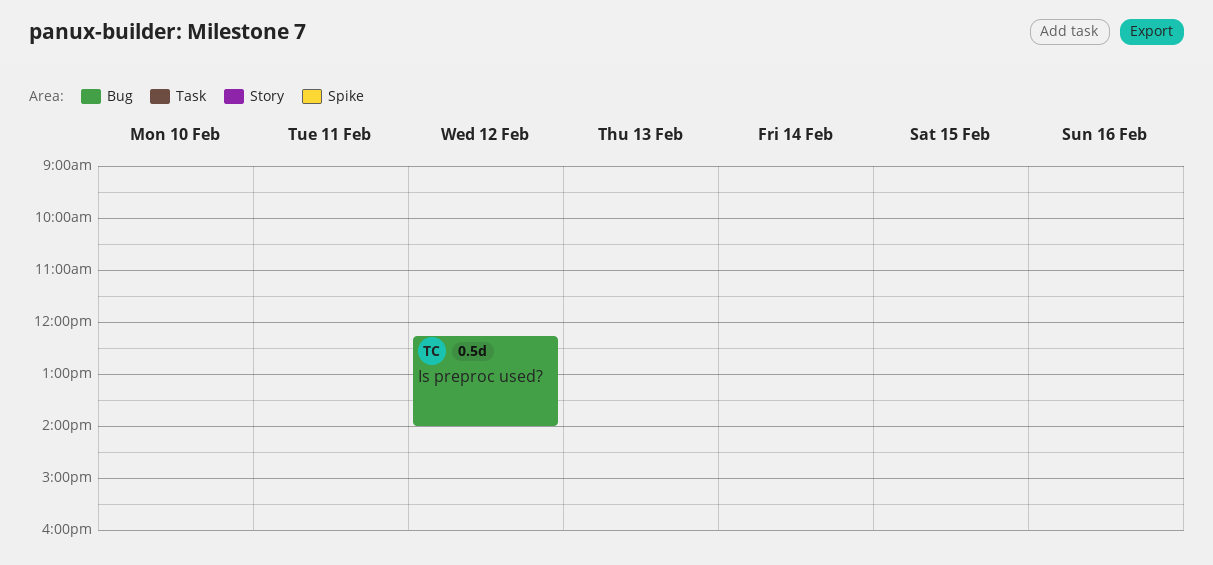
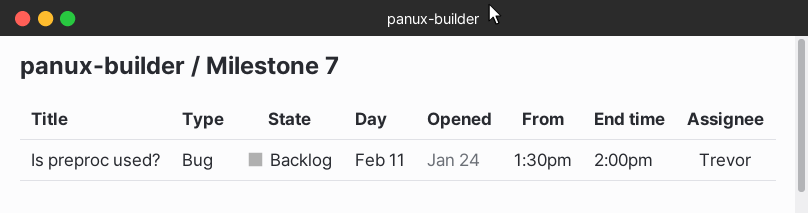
Is preproc used?, day: Feb 12 -> Feb 11
Is preproc used?, begins: 12:15 -> 13:30

